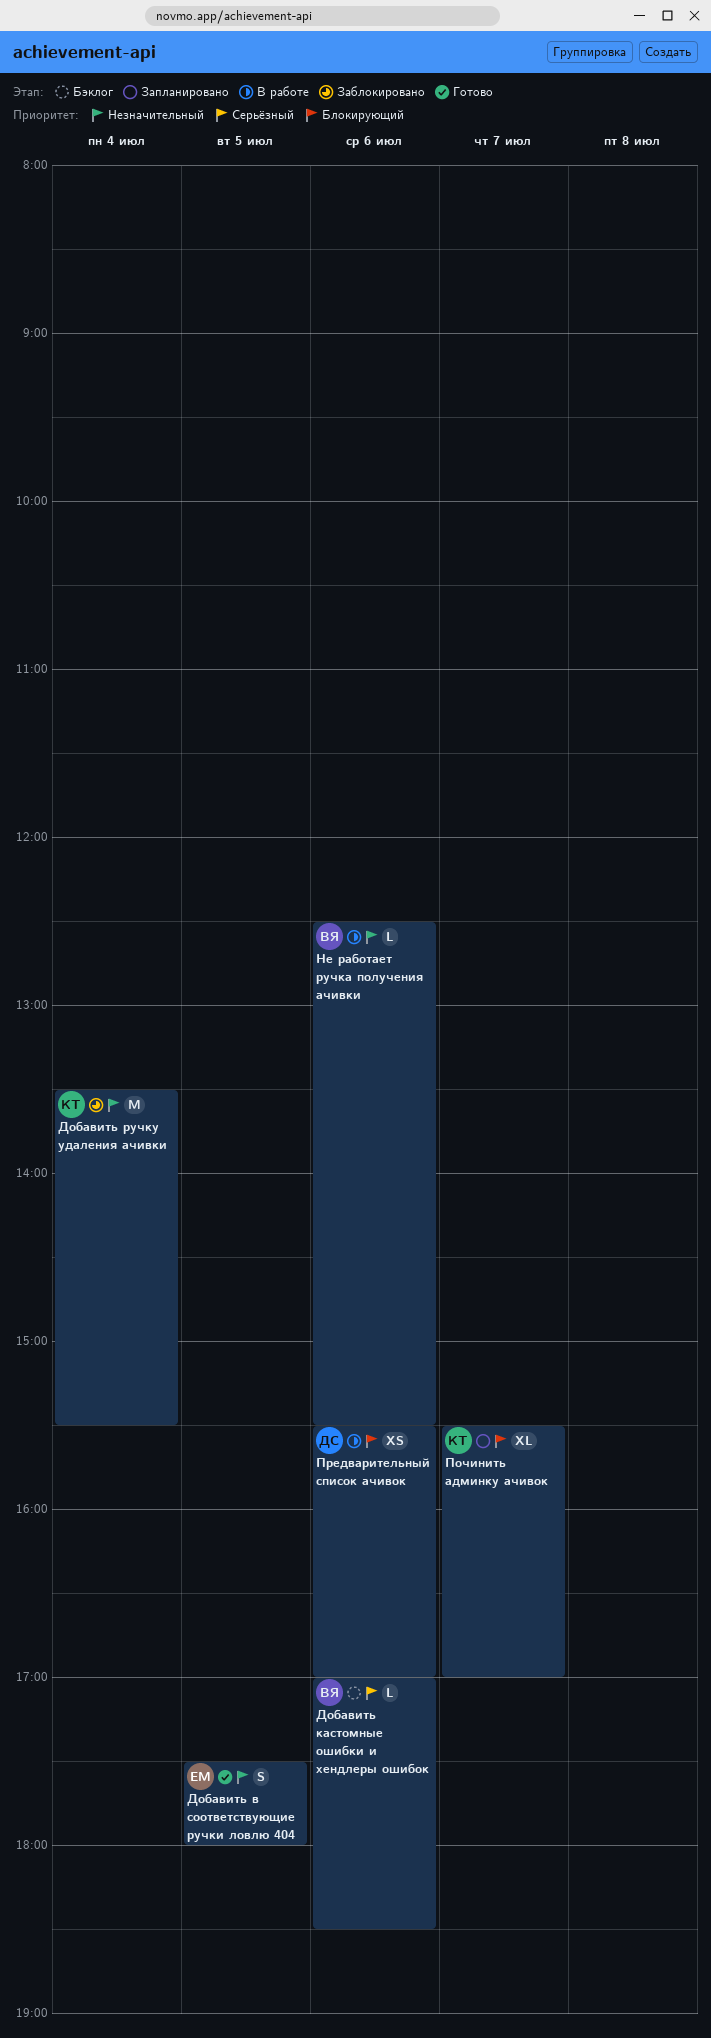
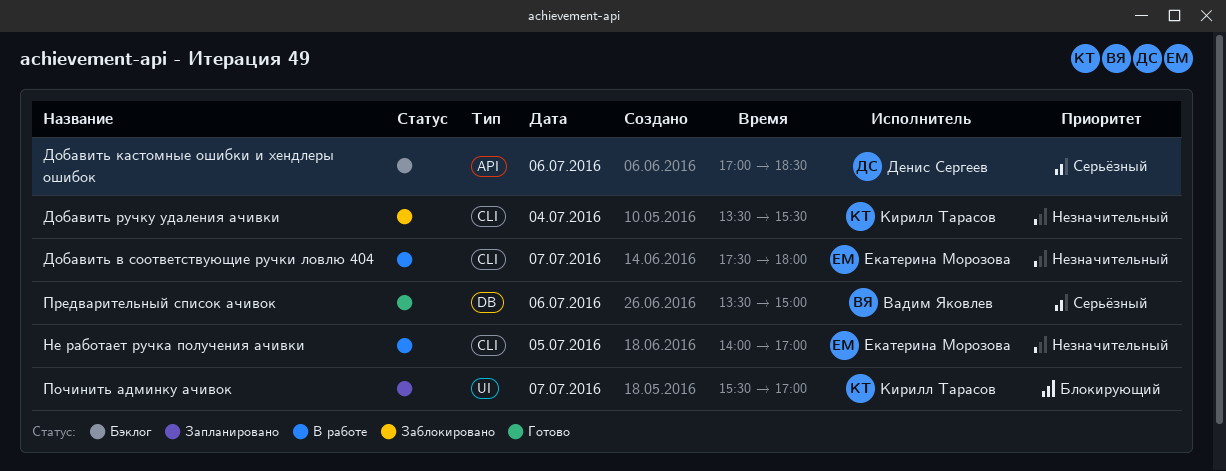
Добавить в соответствующие ручки ловлю 404, status: Готово -> В работе
Добавить в соответствующие ручки ловлю 404, day: Jul 5 -> Jul 7
Добавить кастомные ошибки и хендлеры ошибок, owner: Вадим Яковлев -> Денис Сергеев
Не работает ручка получения ачивки, owner: Вадим Яковлев -> Екатерина Морозова
Не работает ручка получения ачивки, day: Jul 6 -> Jul 5
Не работает ручка получения ачивки, begins: 12:30 -> 14:00
Не работает ручка получения ачивки, ends: 15:30 -> 17:00
Предварительный список ачивок, status: В работе -> Готово
Предварительный список ачивок, owner: Денис Сергеев -> Вадим Яковлев
Предварительный список ачивок, priority: Блокирующий -> Серьёзный
Предварительный список ачивок, begins: 15:30 -> 13:30
Предварительный список ачивок, ends: 17:00 -> 15:00

